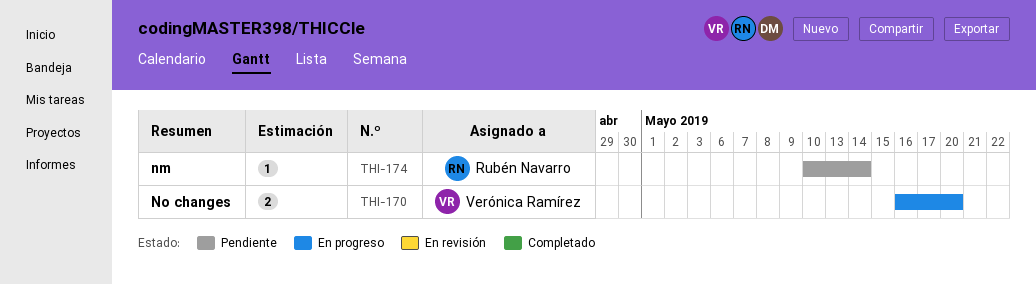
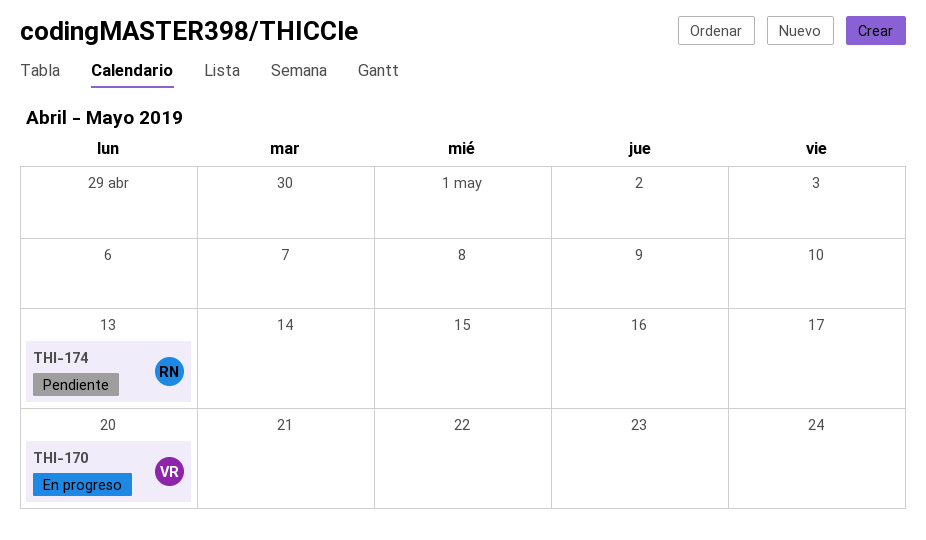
THI-174, due: May 14 -> May 13

